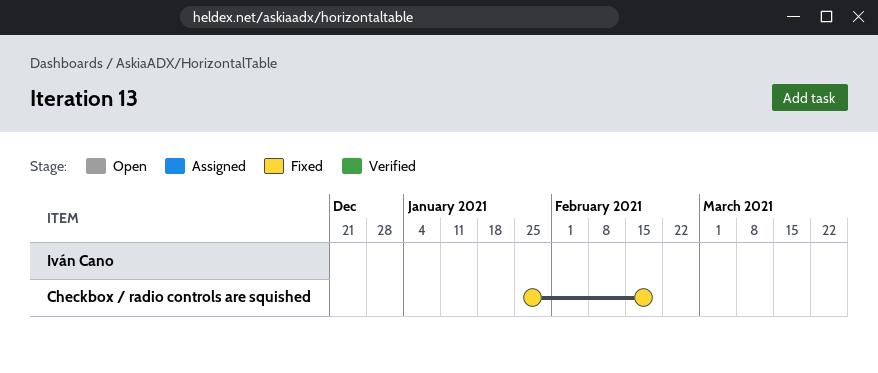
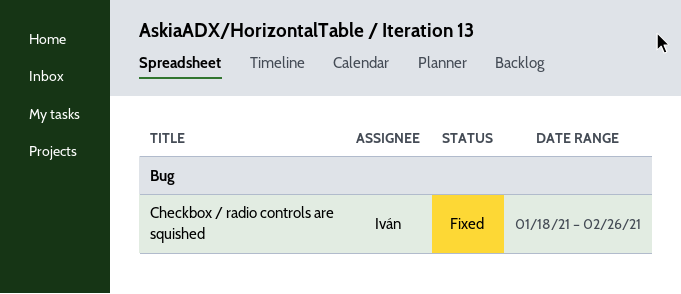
Checkbox / radio controls are squished, start: Jan 25 -> Jan 18
Checkbox / radio controls are squished, due: Feb 19 -> Feb 26

